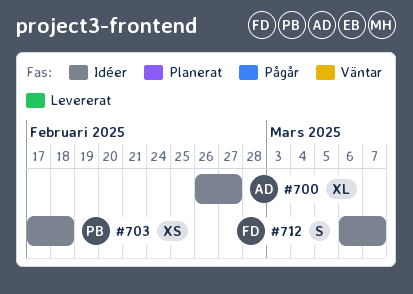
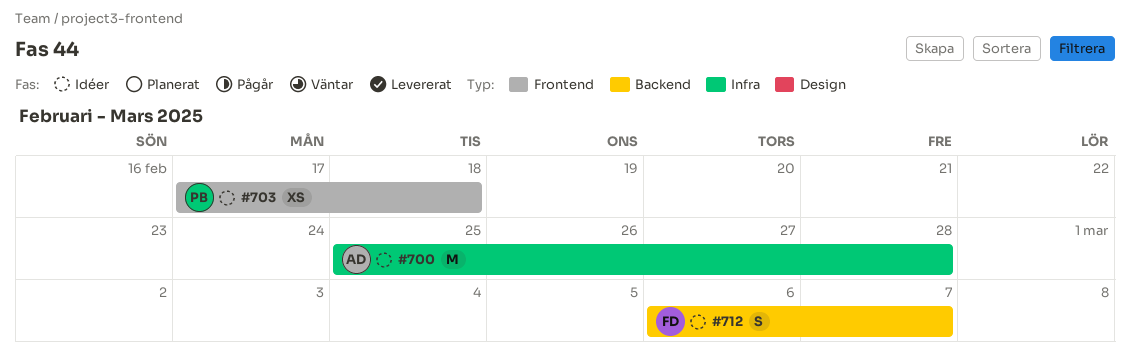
#700, estimate: XL -> M
#700, start: Feb 26 -> Feb 25
#700, due: Feb 27 -> Feb 28

